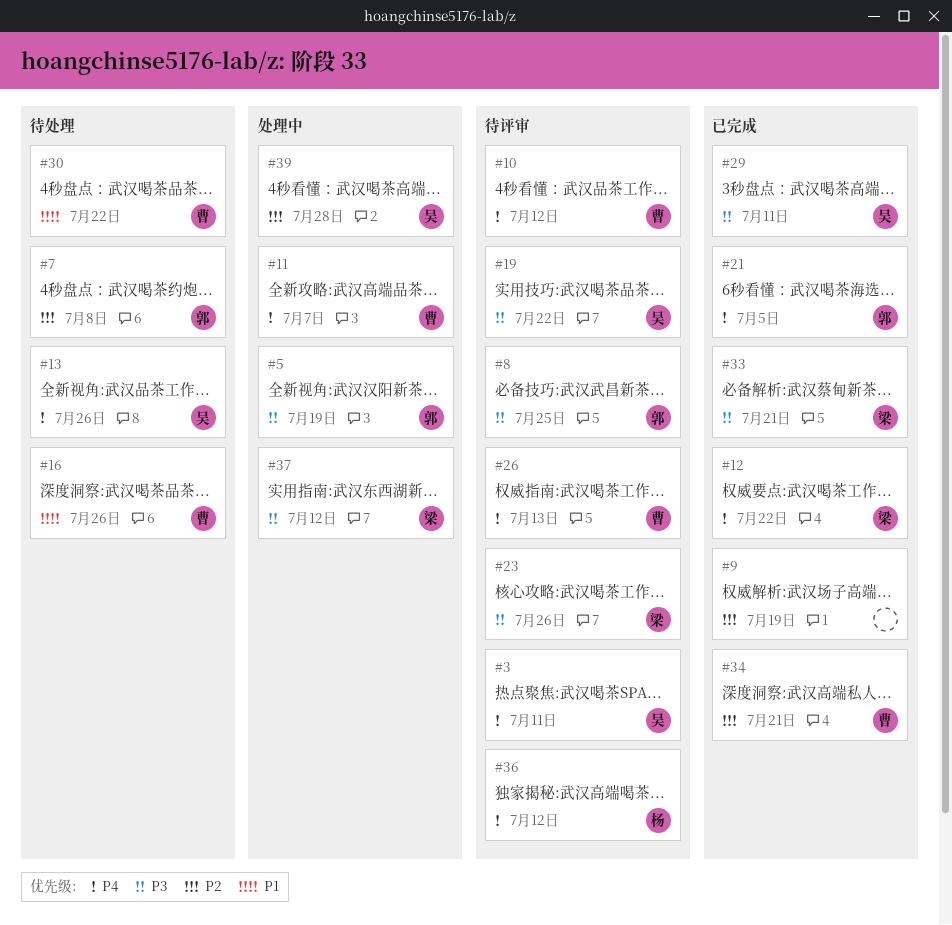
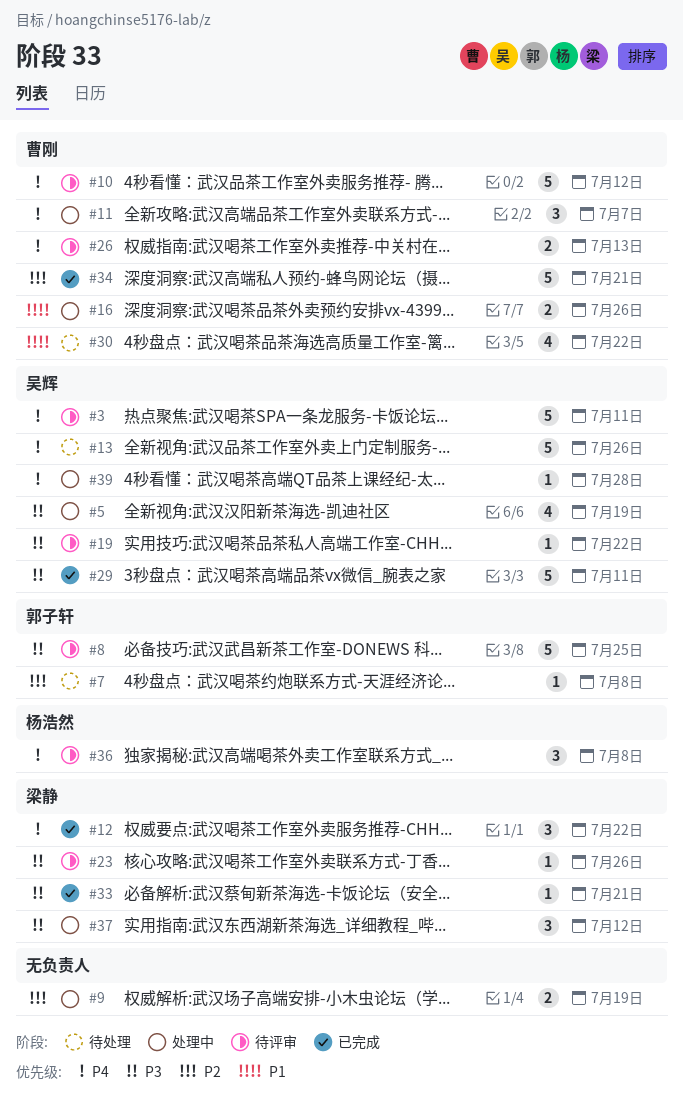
#5, owner: 郭子轩 -> 吴辉
#9, status: 已完成 -> 处理中
#16, status: 待处理 -> 处理中
#21: present -> none
#36, due: Jul 12 -> Jul 8
#39, priority: P2 -> P4

